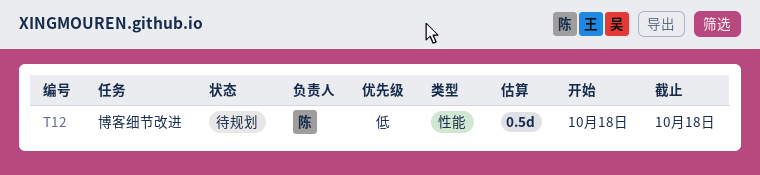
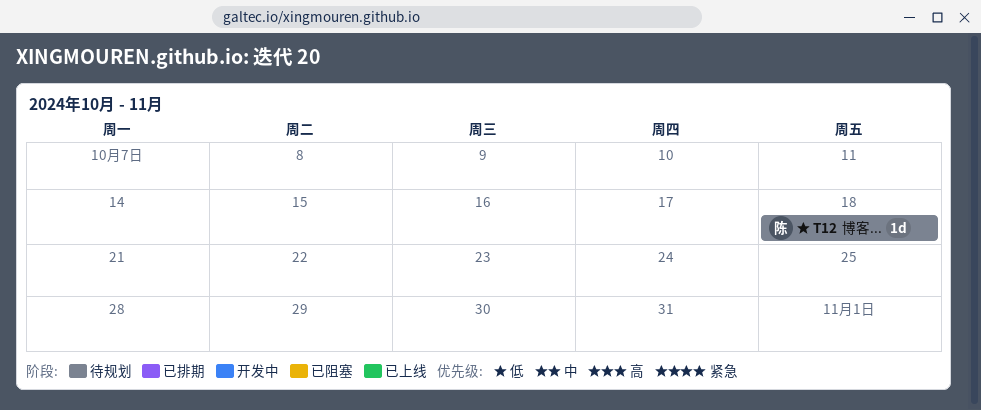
T12, estimate: 0.5d -> 1d

